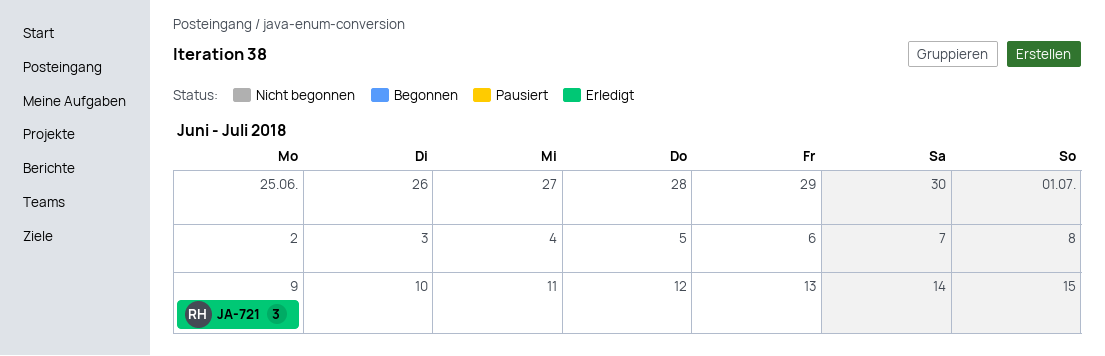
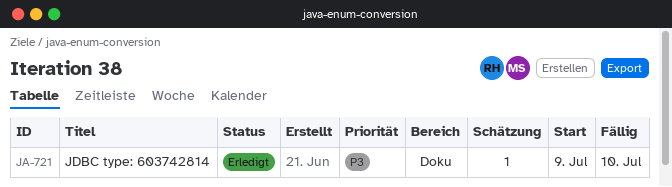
JA-721, estimate: 3 -> 1
JA-721, due: Jul 9 -> Jul 10

